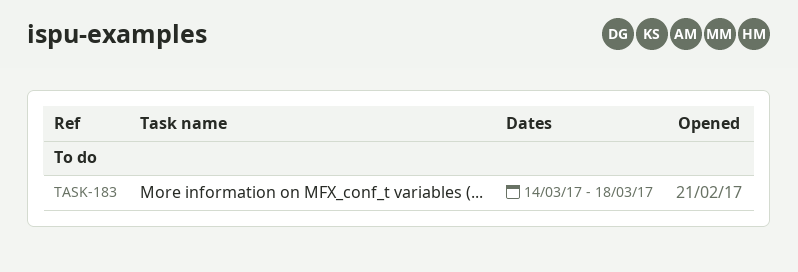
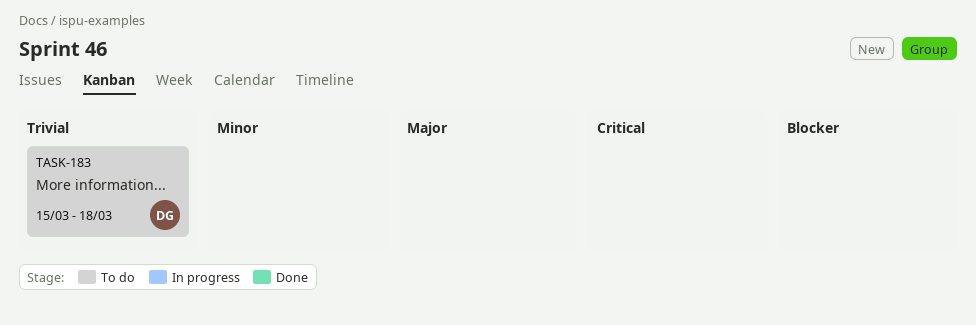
TASK-183, start: Mar 14 -> Mar 15

